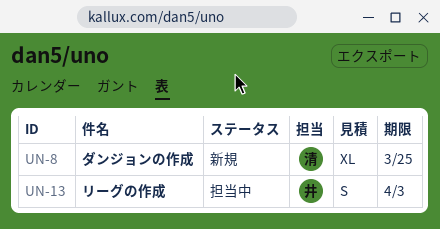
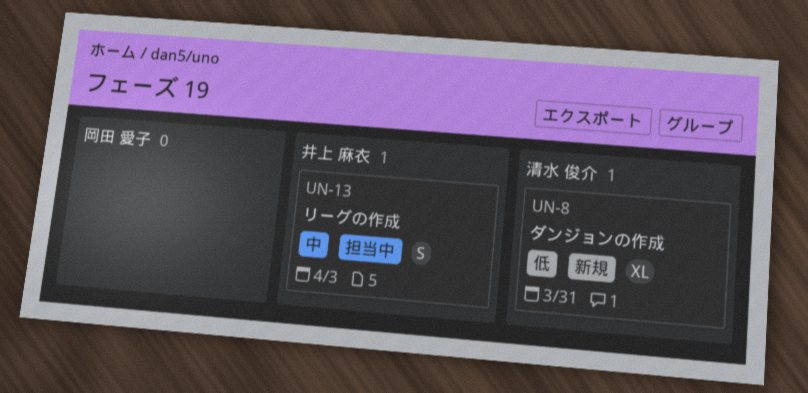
UN-8, due: Mar 25 -> Mar 31

